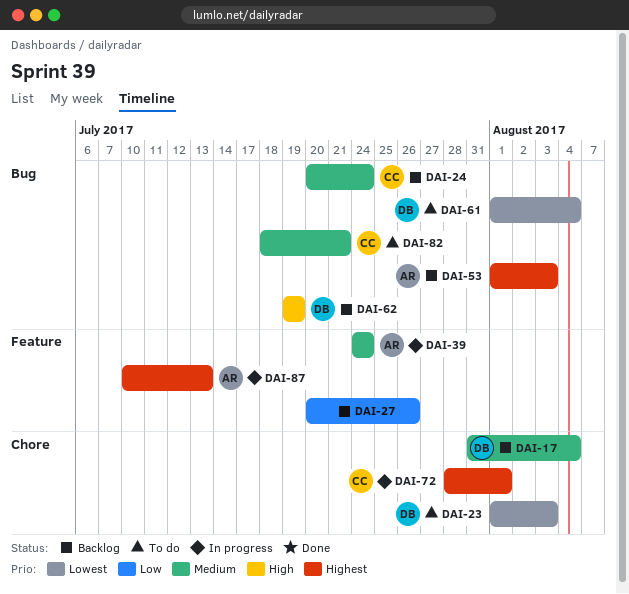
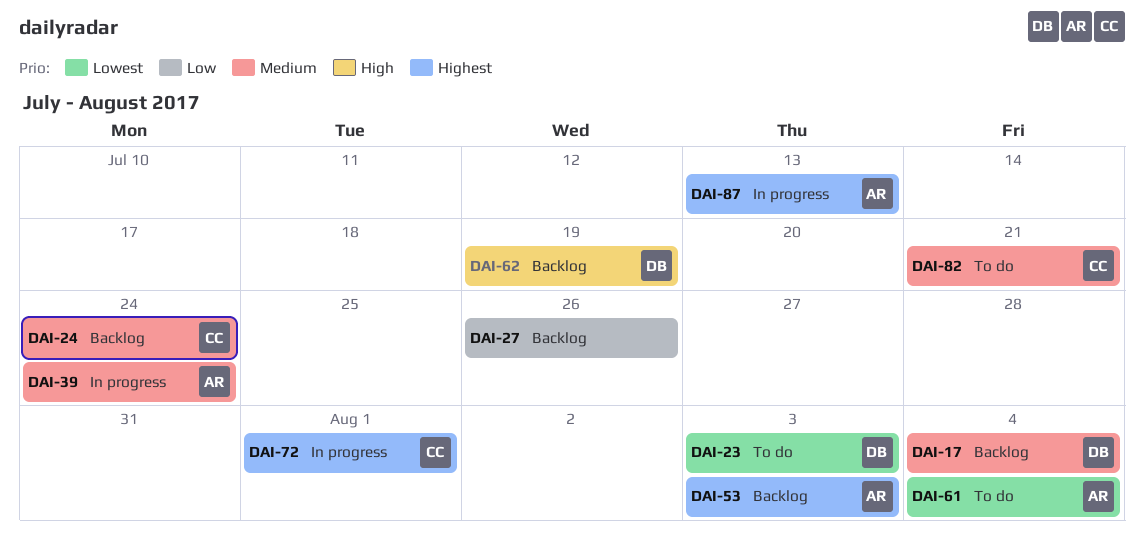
DAI-61, owner: DB -> AR

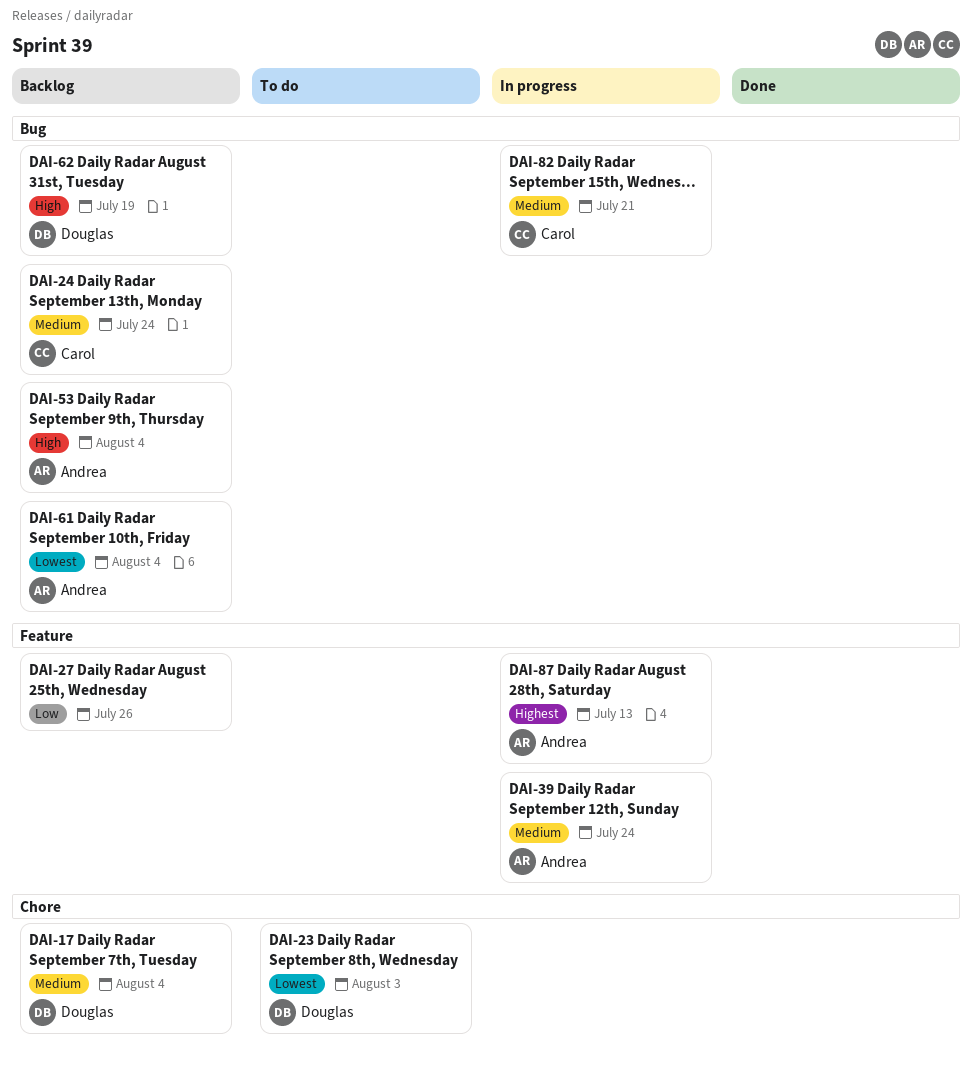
DAI-53, priority: Highest -> High
DAI-53, due: Aug 3 -> Aug 4
DAI-61, status: To do -> Backlog
DAI-72: present -> none
DAI-82, status: To do -> In progress

